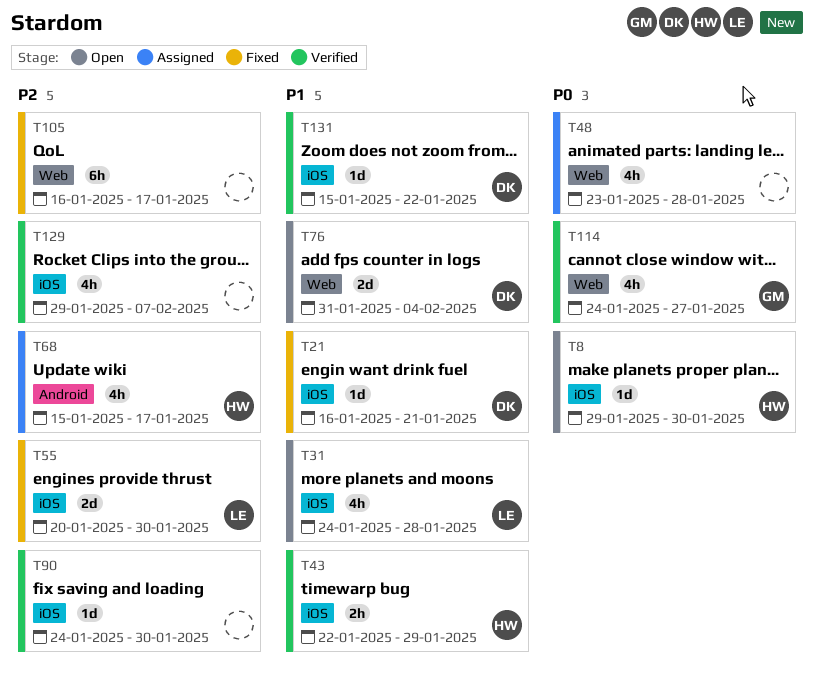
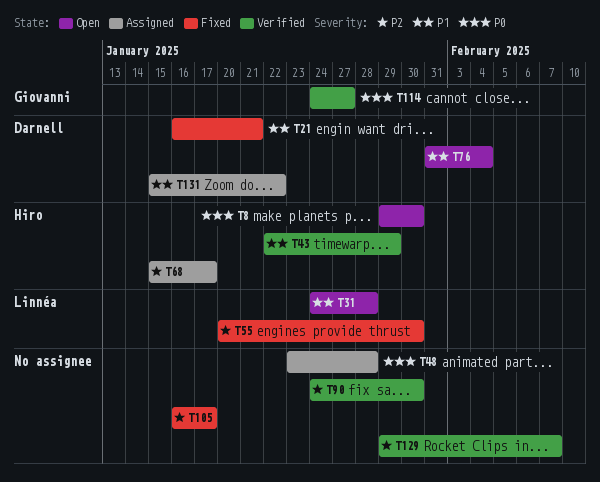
T131, status: Verified -> Assigned

